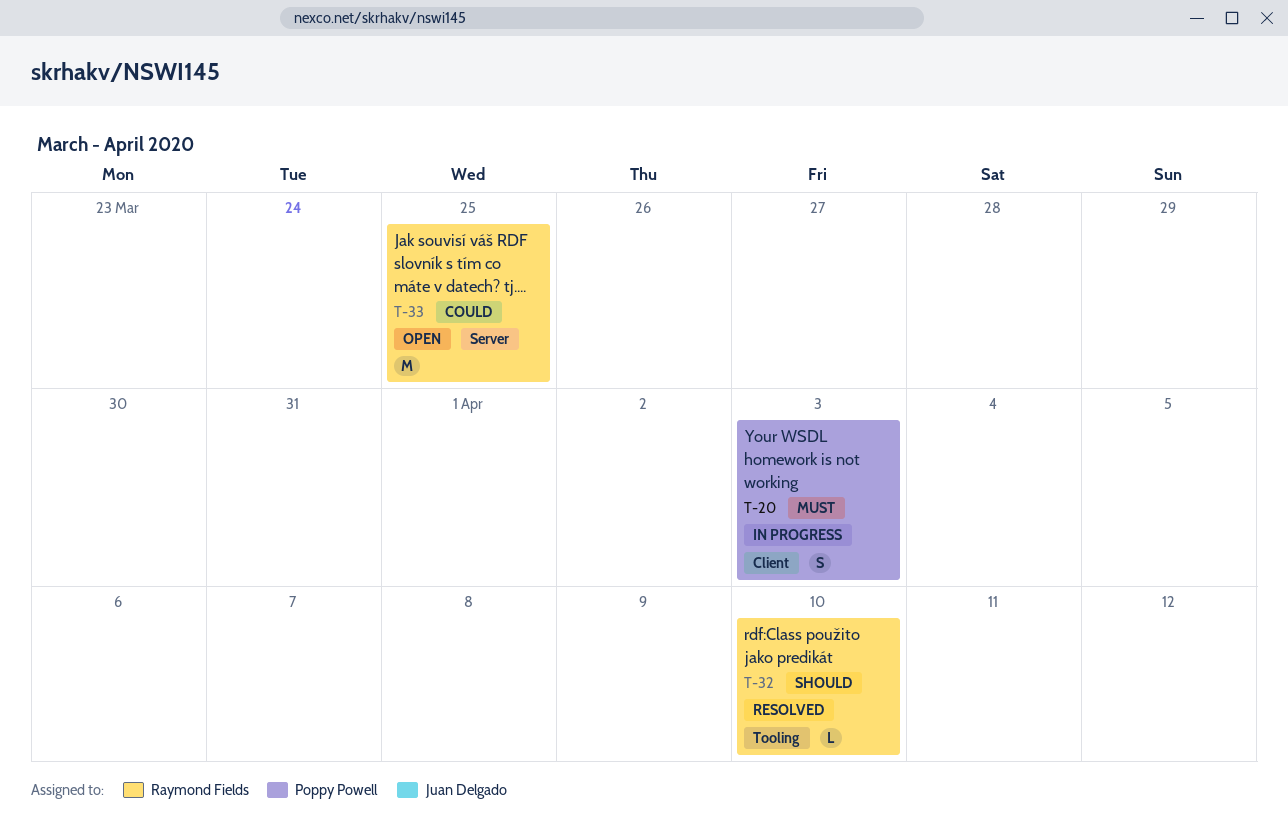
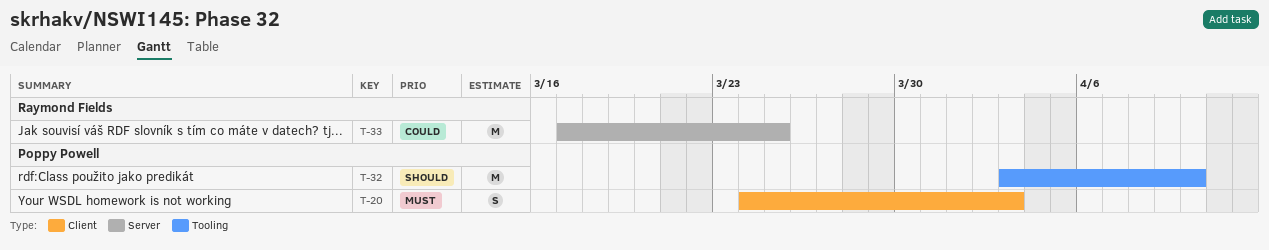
T-32, owner: Raymond Fields -> Poppy Powell
T-32, estimate: L -> M

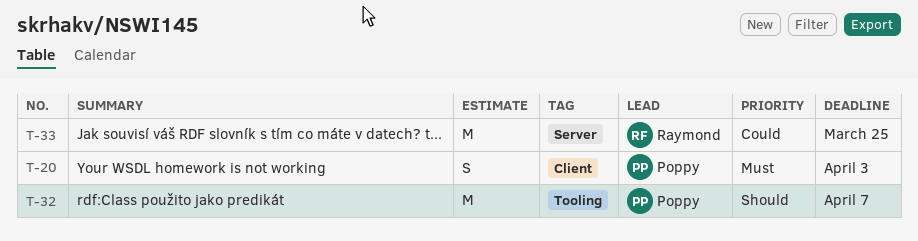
T-32, due: Apr 10 -> Apr 7

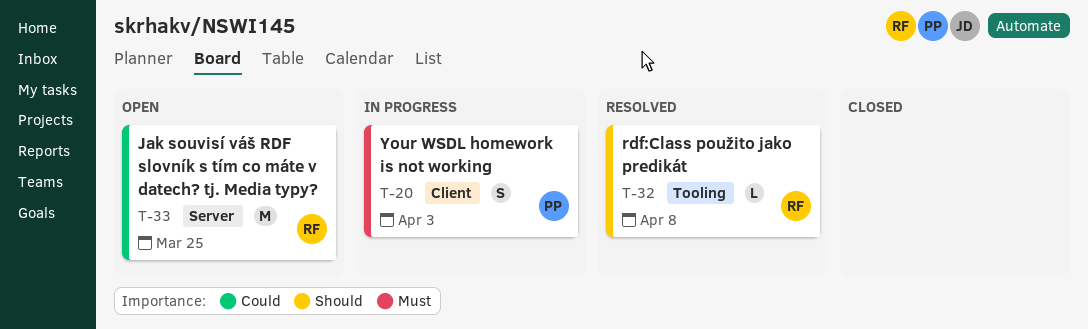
T-32, owner: Poppy -> Raymond
T-32, estimate: M -> L
T-32, due: Apr 7 -> Apr 8

